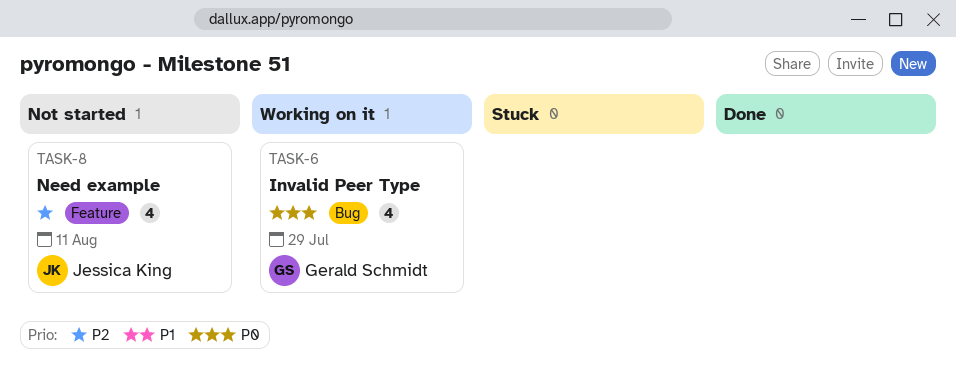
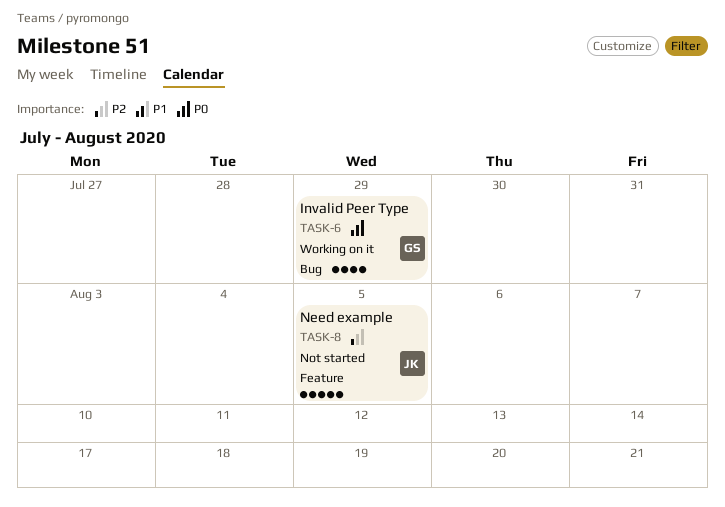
TASK-8, estimate: 4 -> 5
TASK-8, due: Aug 11 -> Aug 5

